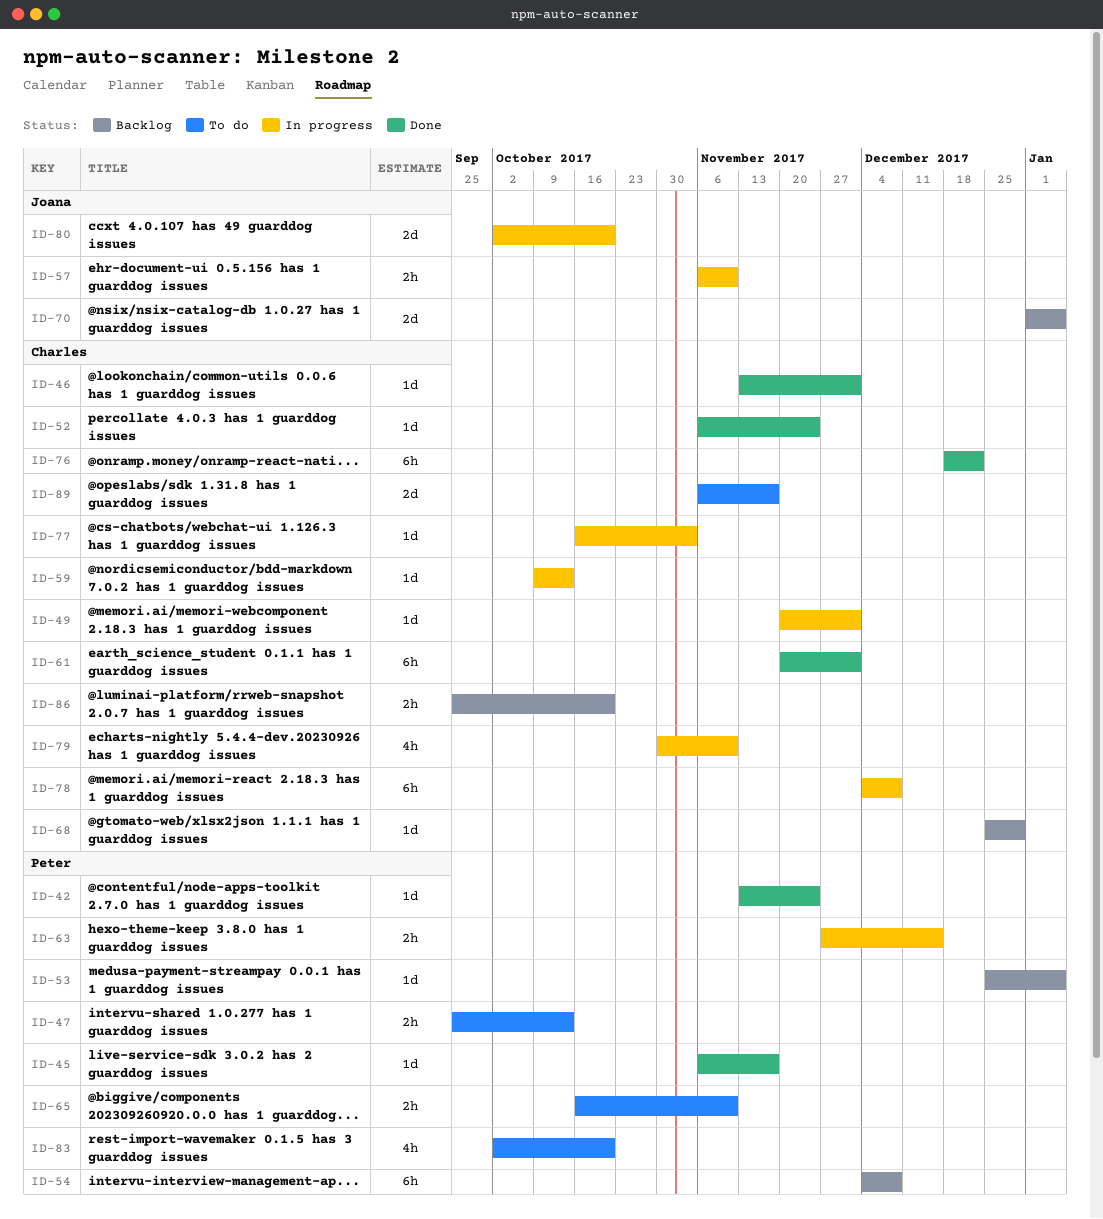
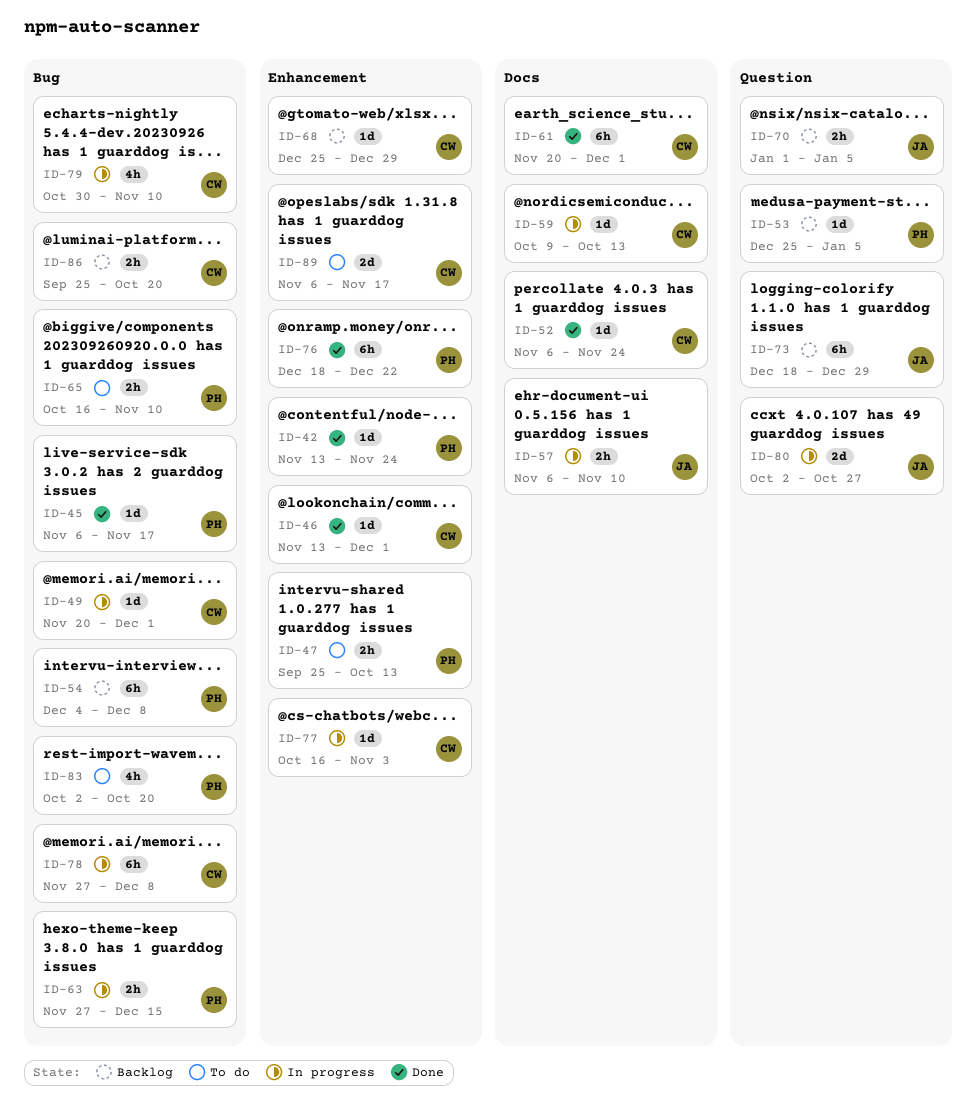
ID-70, estimate: 2d -> 2h
ID-73: none -> present
ID-76, owner: Charles -> Peter
ID-78, start: Dec 4 -> Nov 27
ID-80, due: Oct 20 -> Oct 27

